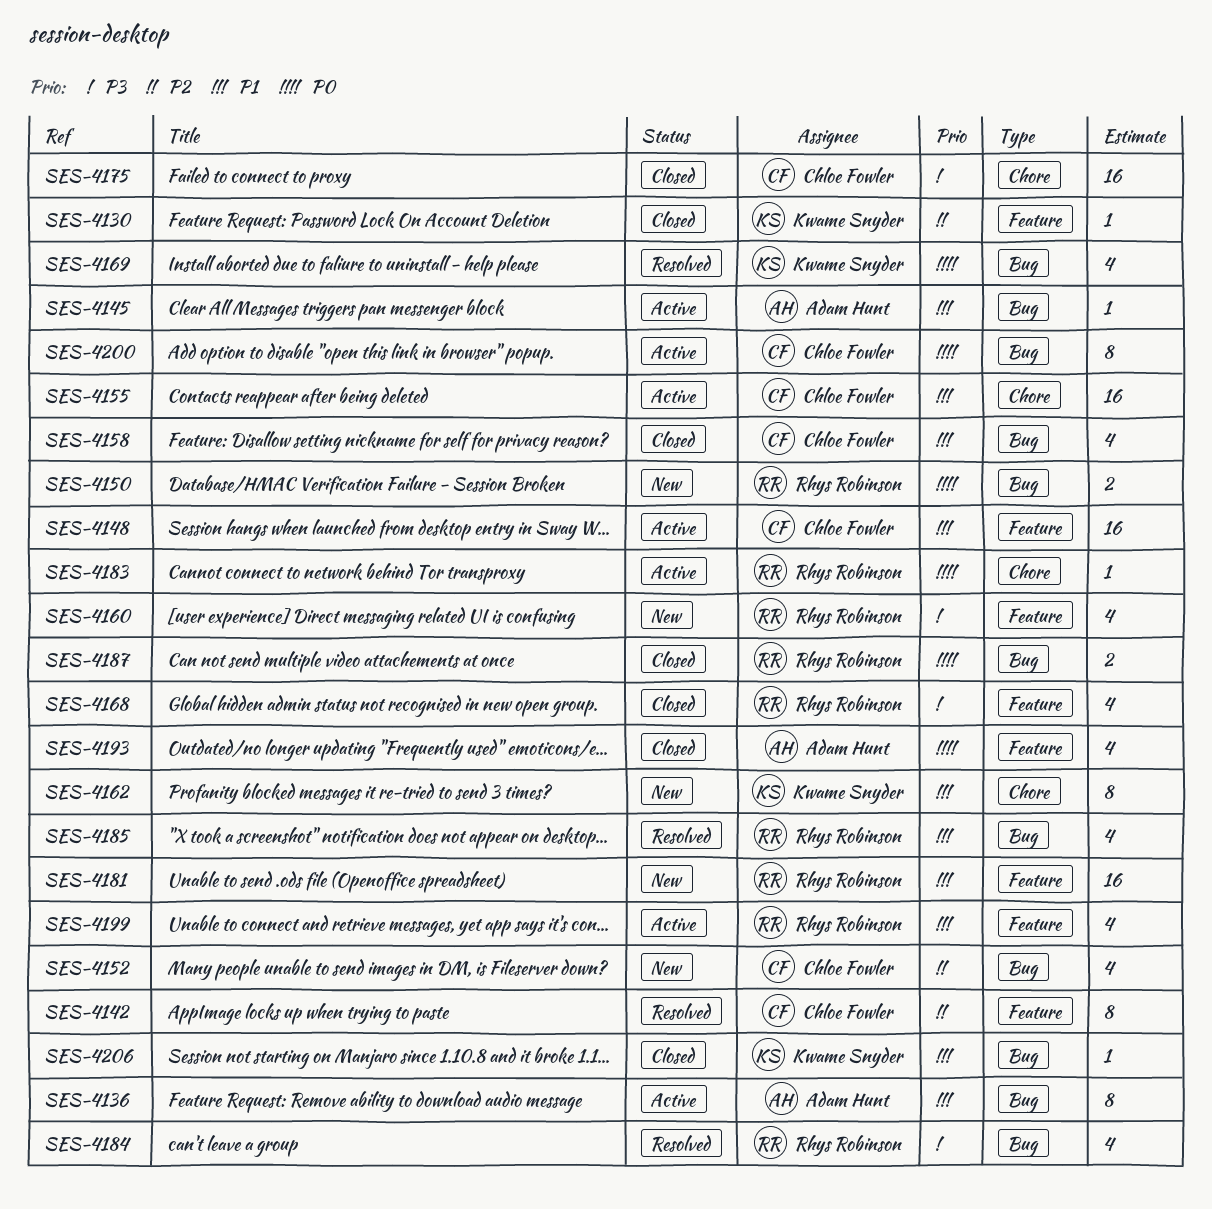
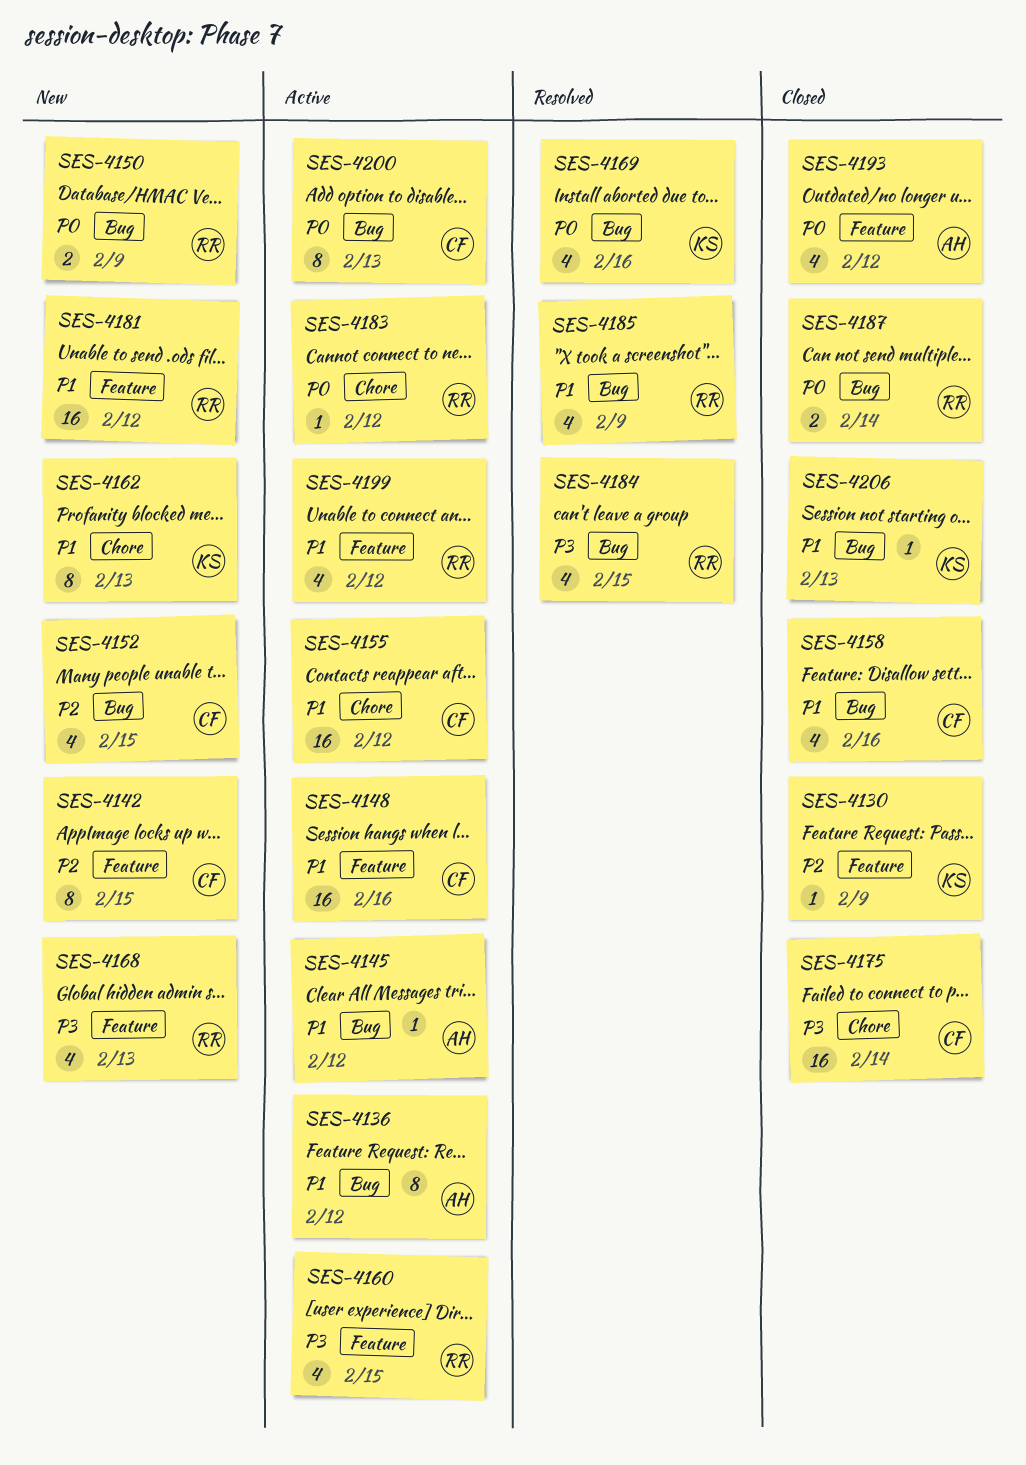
SES-4142, status: Resolved -> New
SES-4160, status: New -> Active
SES-4168, status: Closed -> New

